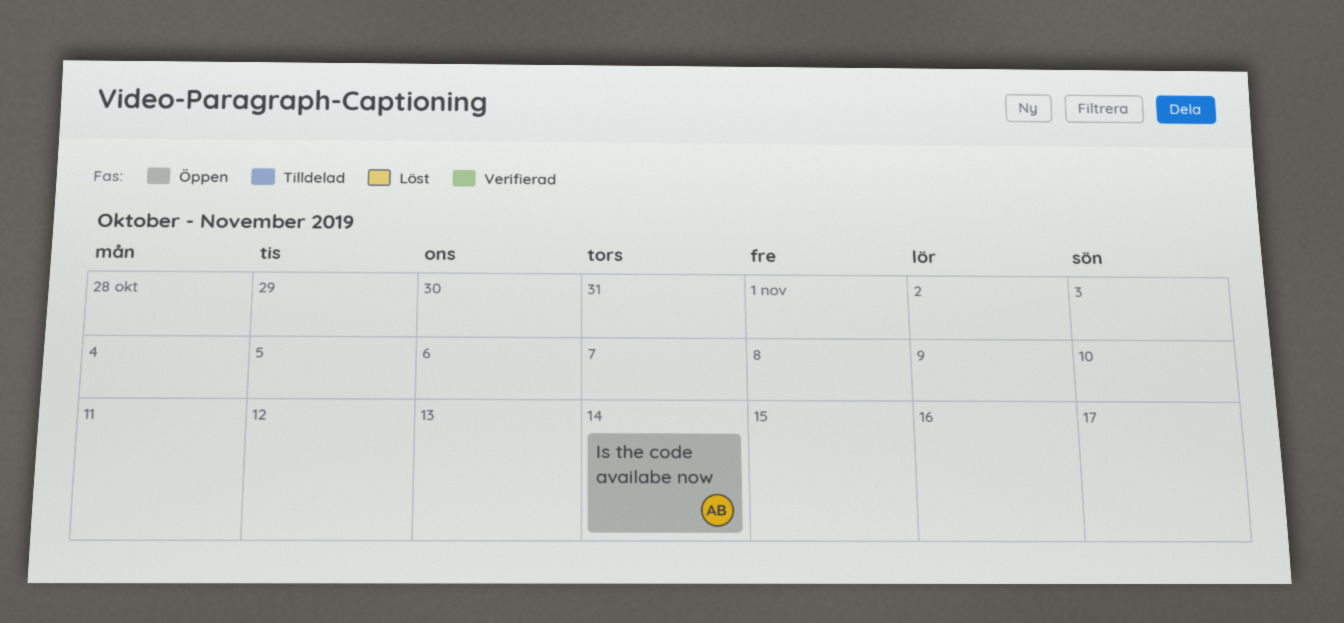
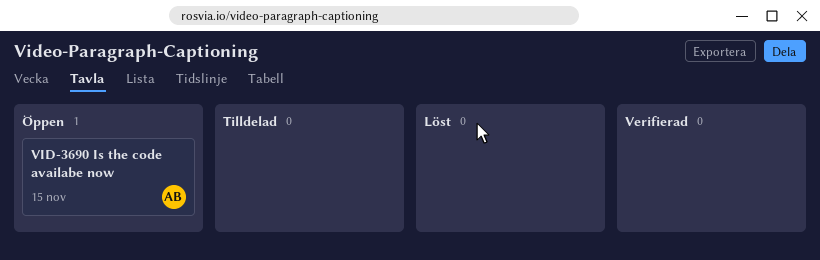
Is the code availabe now, due: Nov 14 -> Nov 15

